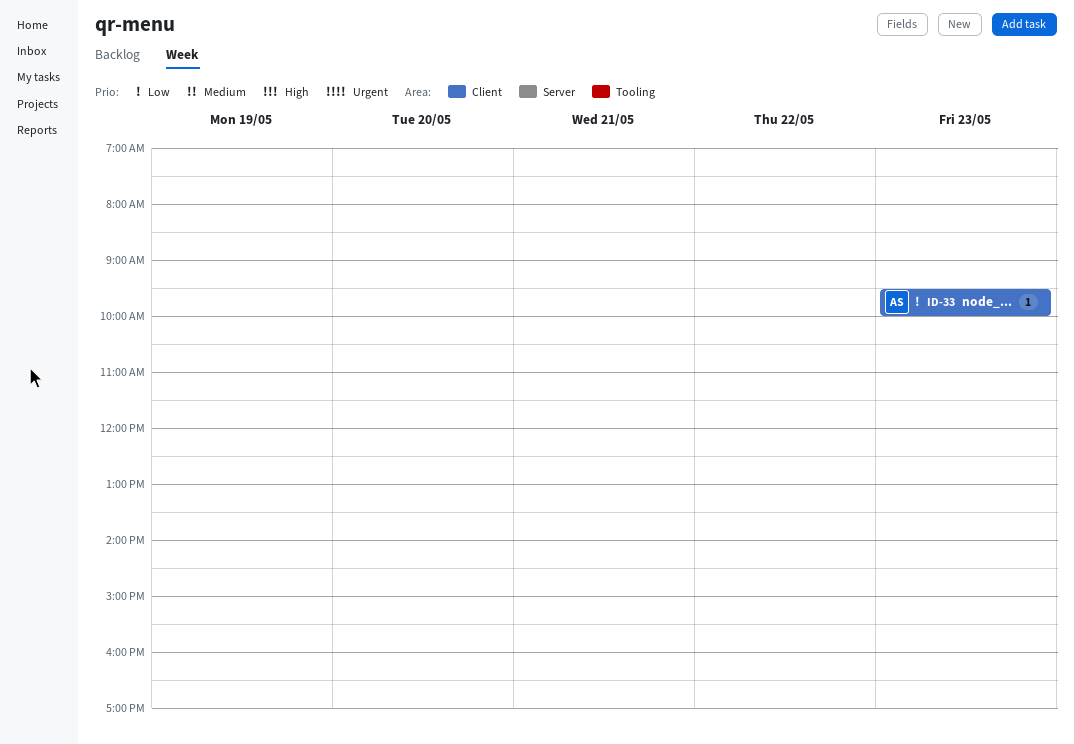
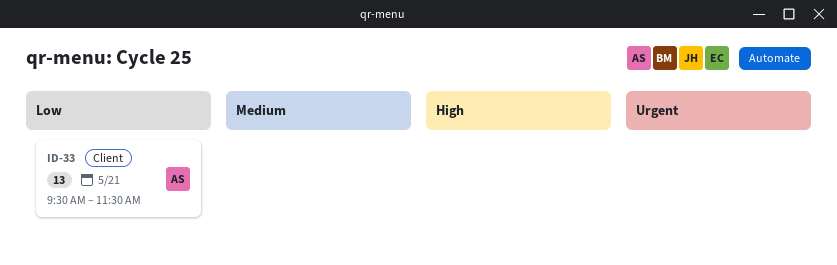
ID-33, estimate: 1 -> 13
ID-33, day: May 23 -> May 21
ID-33, ends: 10:00 -> 11:30

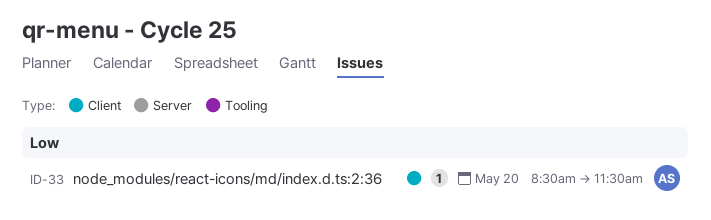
ID-33, estimate: 13 -> 1
ID-33, day: May 21 -> May 20
ID-33, begins: 09:30 -> 08:30

